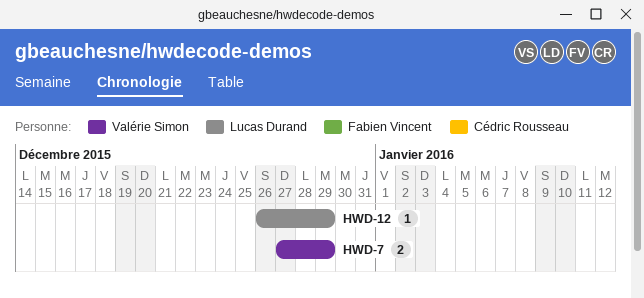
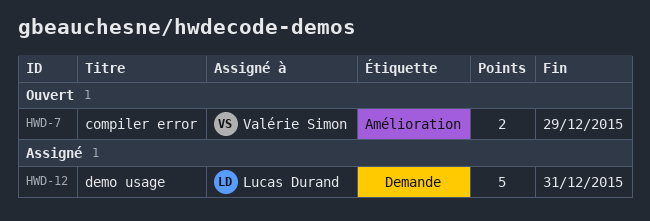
HWD-12, estimate: 1 -> 5
HWD-12, due: Dec 29 -> Dec 31

